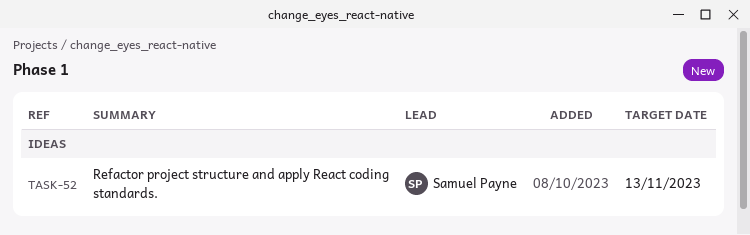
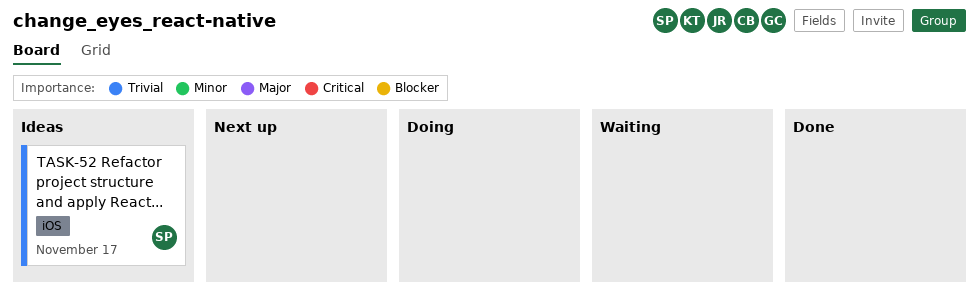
TASK-52, due: Nov 13 -> Nov 17

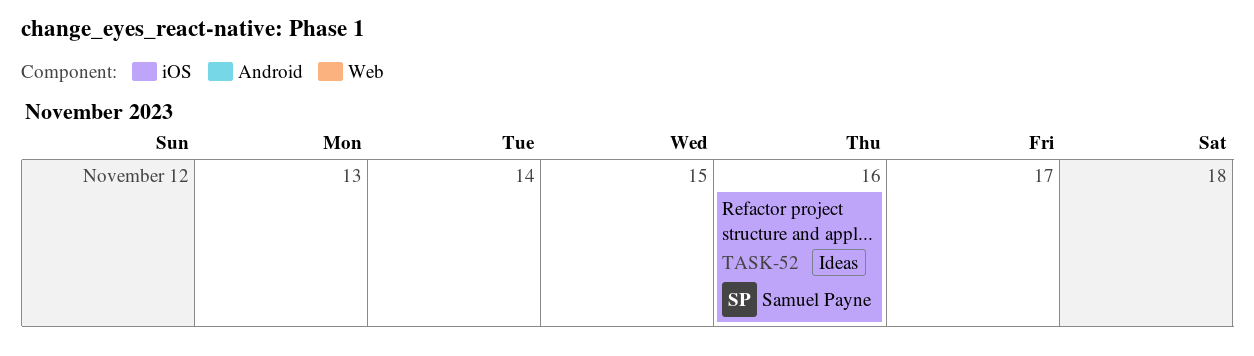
TASK-52, due: Nov 17 -> Nov 16

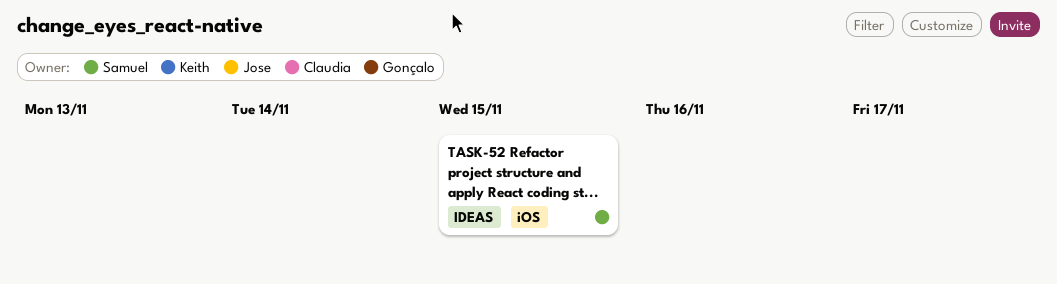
TASK-52, due: Nov 16 -> Nov 15

